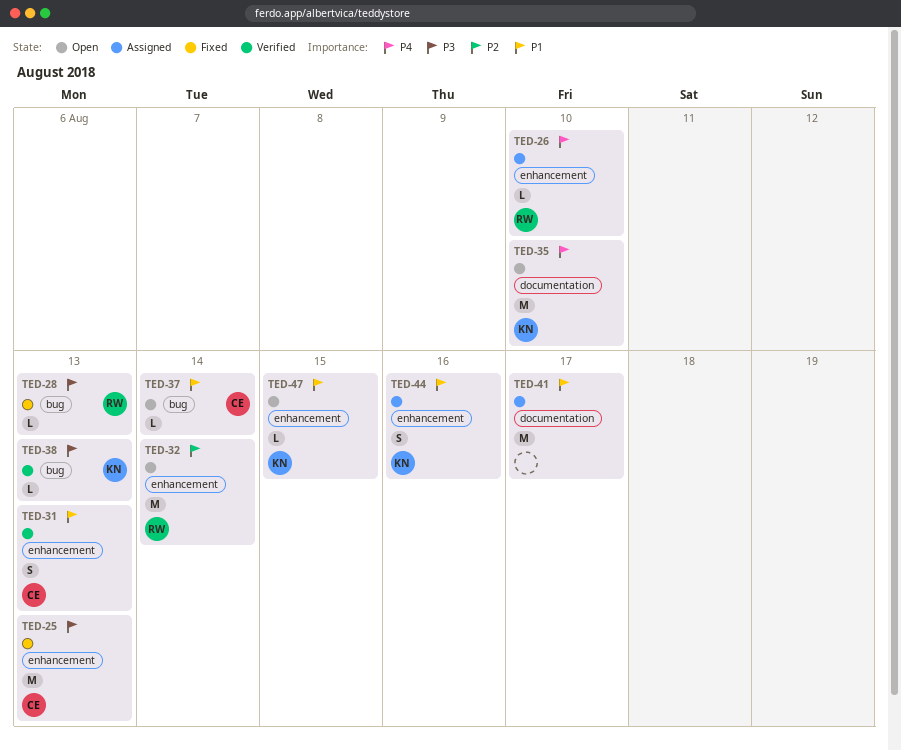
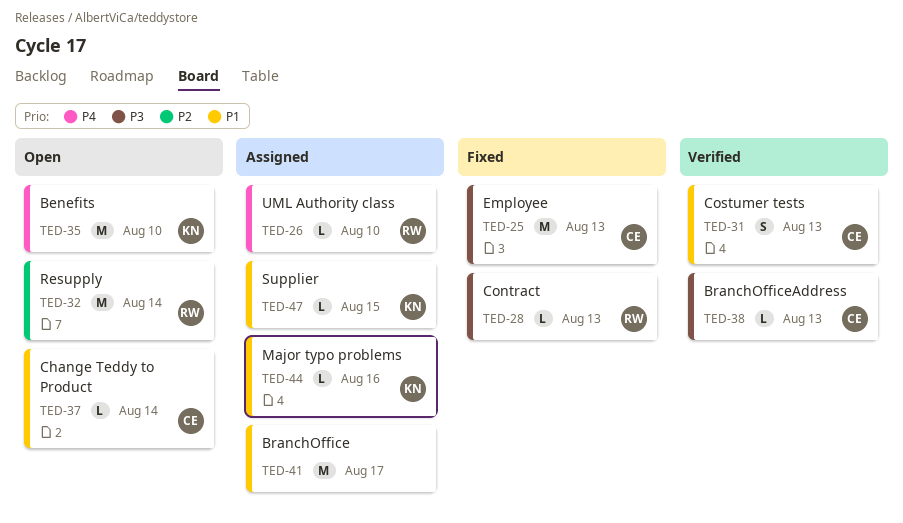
TED-38, owner: KN -> CE
TED-44, estimate: S -> L
TED-47, status: Open -> Assigned

